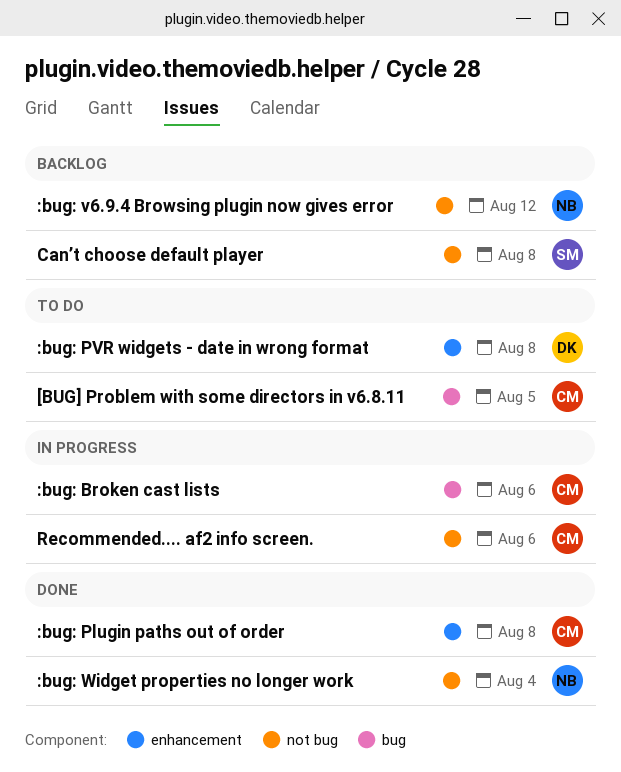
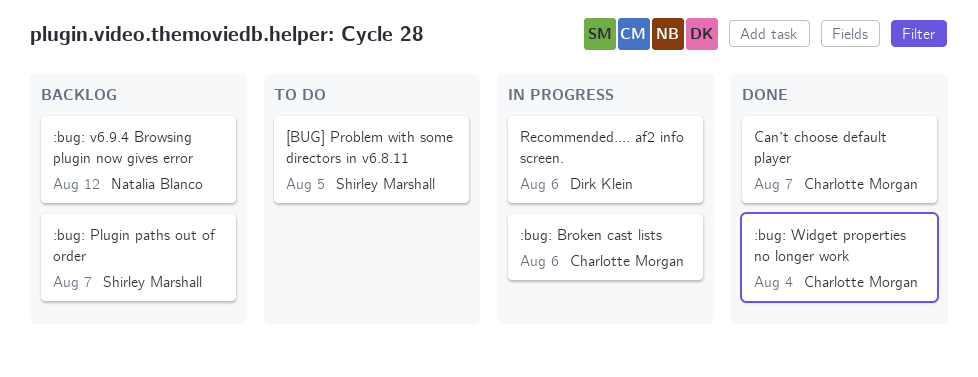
:bug: Plugin paths out of order, status: Done -> Backlog
:bug: Plugin paths out of order, owner: Charlotte Morgan -> Shirley Marshall
:bug: Plugin paths out of order, due: Aug 8 -> Aug 7
:bug: PVR widgets - date in wrong format: present -> none
:bug: Widget properties no longer work, owner: Natalia Blanco -> Charlotte Morgan
[BUG] Problem with some directors in v6.8.11, owner: Charlotte Morgan -> Shirley Marshall
Can’t choose default player, status: Backlog -> Done
Can’t choose default player, owner: Shirley Marshall -> Charlotte Morgan
Can’t choose default player, due: Aug 8 -> Aug 7
Recommended.... af2 info screen., owner: Charlotte Morgan -> Dirk Klein

